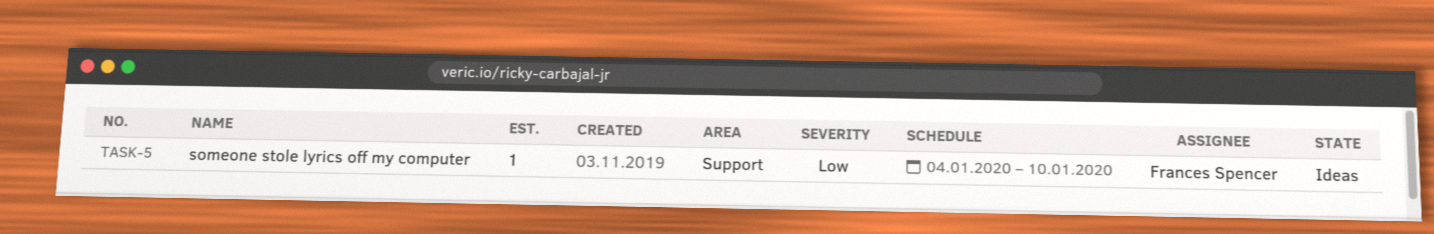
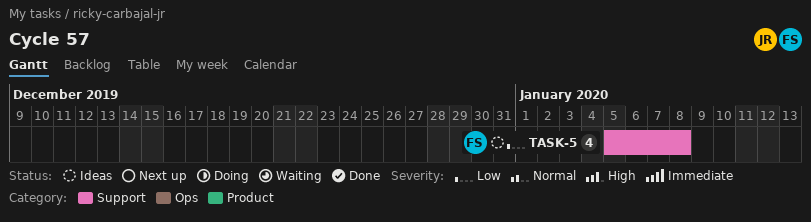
TASK-5, estimate: 1 -> 4
TASK-5, start: Jan 4 -> Jan 5
TASK-5, due: Jan 10 -> Jan 8

